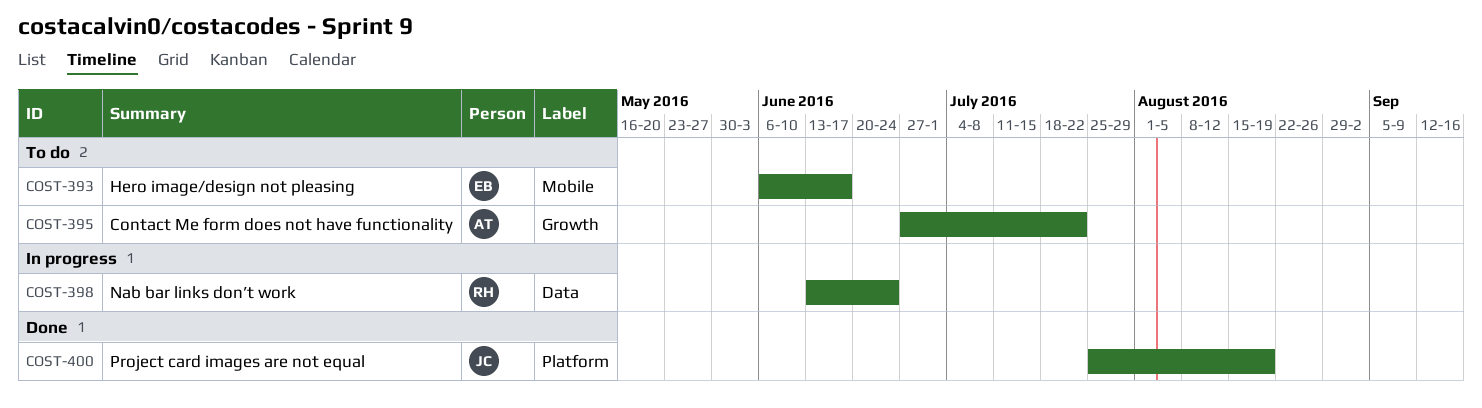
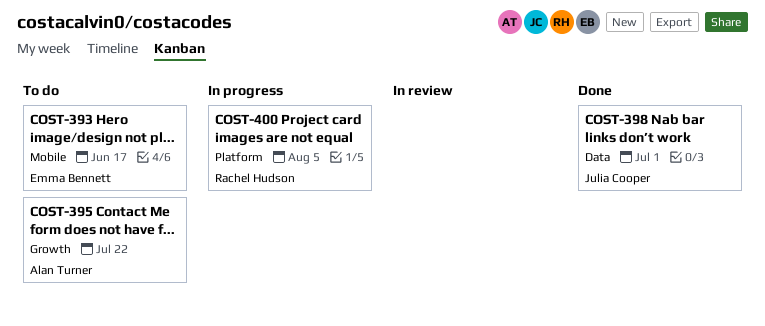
COST-398, status: In progress -> Done
COST-398, owner: Rachel Hudson -> Julia Cooper
COST-398, due: Jun 24 -> Jul 1
COST-400, status: Done -> In progress
COST-400, owner: Julia Cooper -> Rachel Hudson
COST-400, due: Aug 19 -> Aug 5

